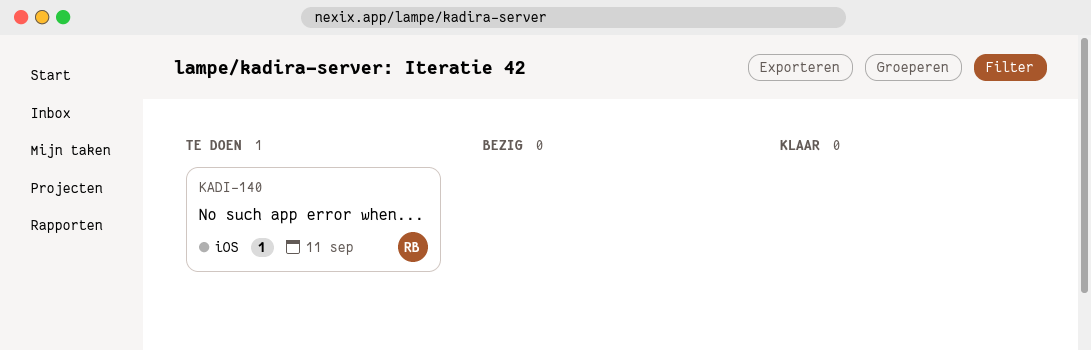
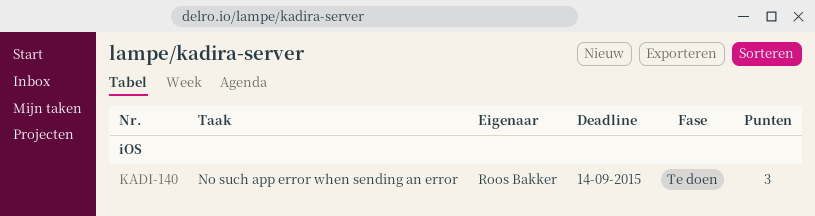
KADI-140, estimate: 1 -> 3
KADI-140, due: Sep 11 -> Sep 14

